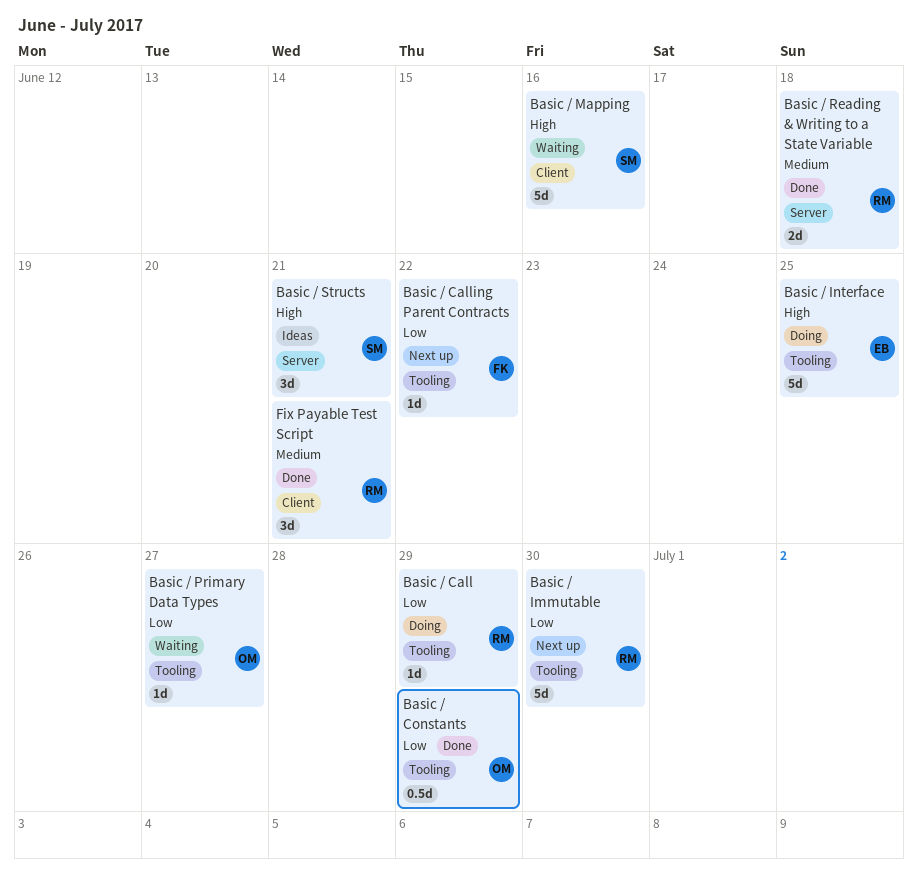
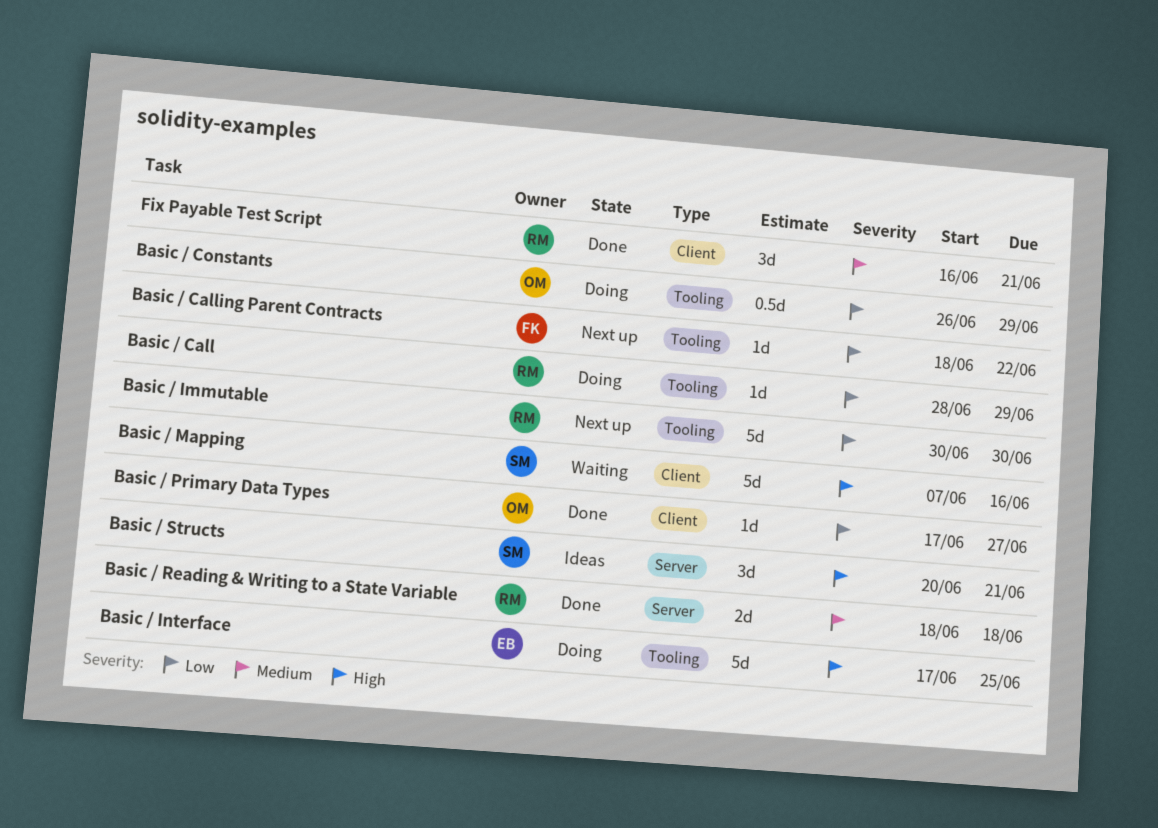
Basic / Constants, status: Done -> Doing
Basic / Primary Data Types, status: Waiting -> Done
Basic / Primary Data Types, label: Tooling -> Client

